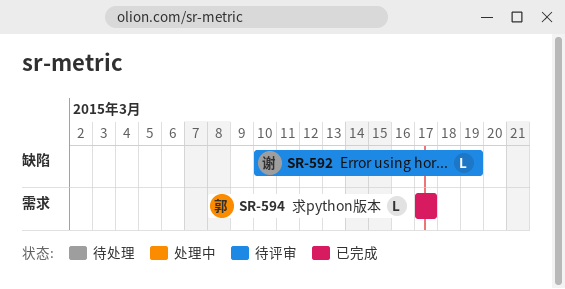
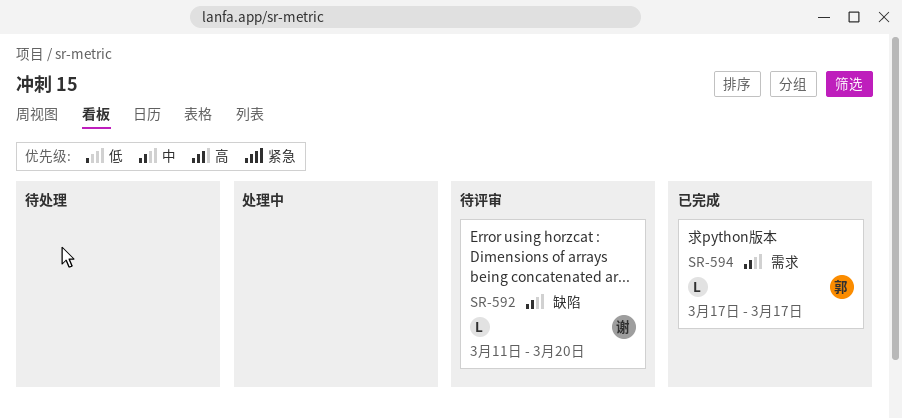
SR-592, start: Mar 10 -> Mar 11
SR-592, due: Mar 19 -> Mar 20

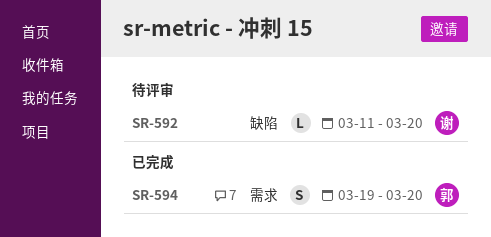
SR-594, estimate: L -> S
SR-594, start: Mar 17 -> Mar 19
SR-594, due: Mar 17 -> Mar 20

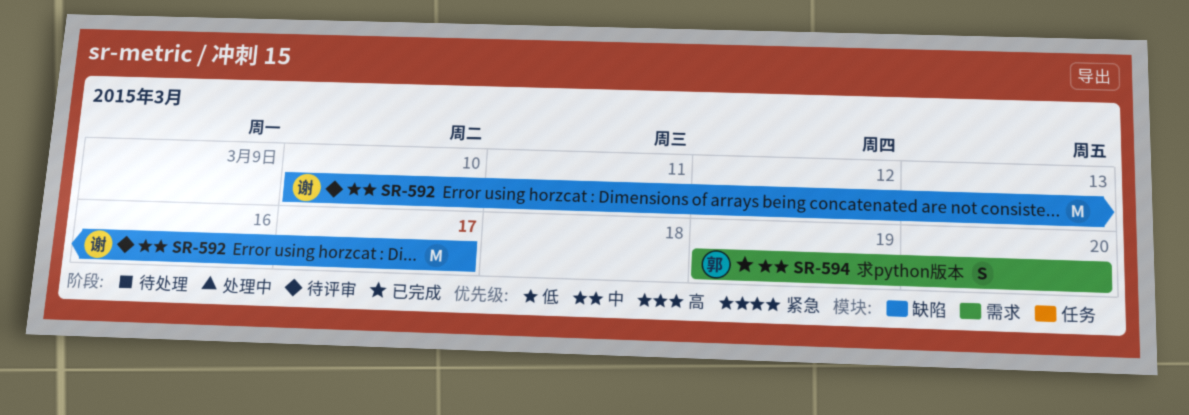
SR-592, estimate: L -> M
SR-592, start: Mar 11 -> Mar 10
SR-592, due: Mar 20 -> Mar 17

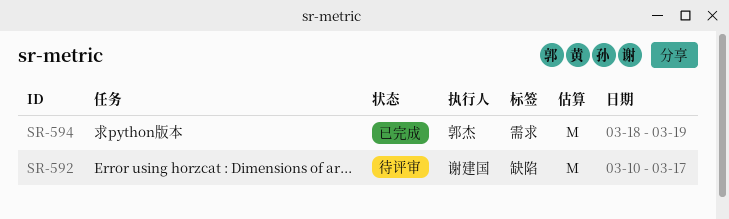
SR-594, estimate: S -> M
SR-594, start: Mar 19 -> Mar 18
SR-594, due: Mar 20 -> Mar 19

